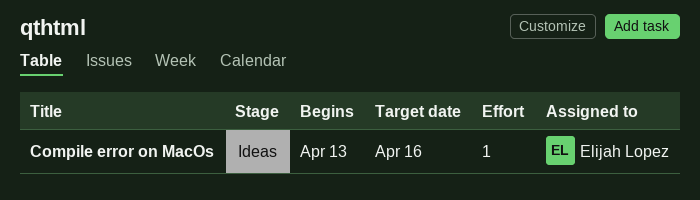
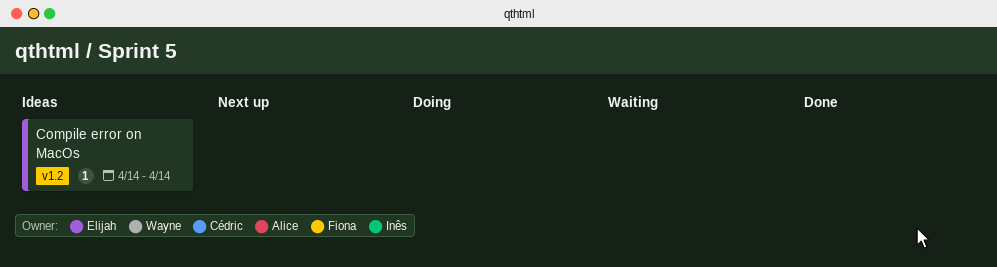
Compile error on MacOs, start: Apr 13 -> Apr 14
Compile error on MacOs, due: Apr 16 -> Apr 14

